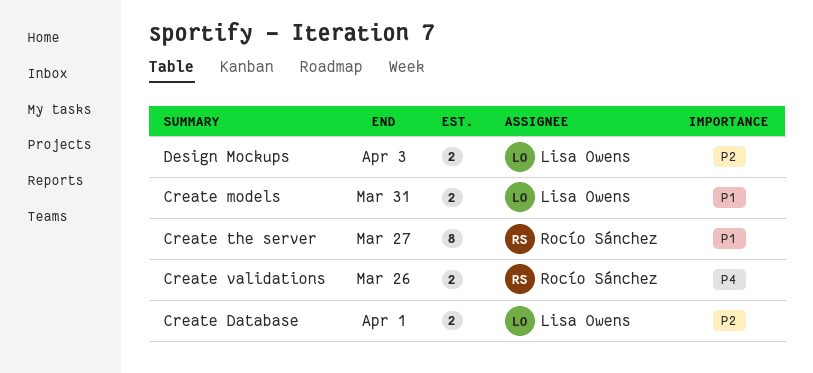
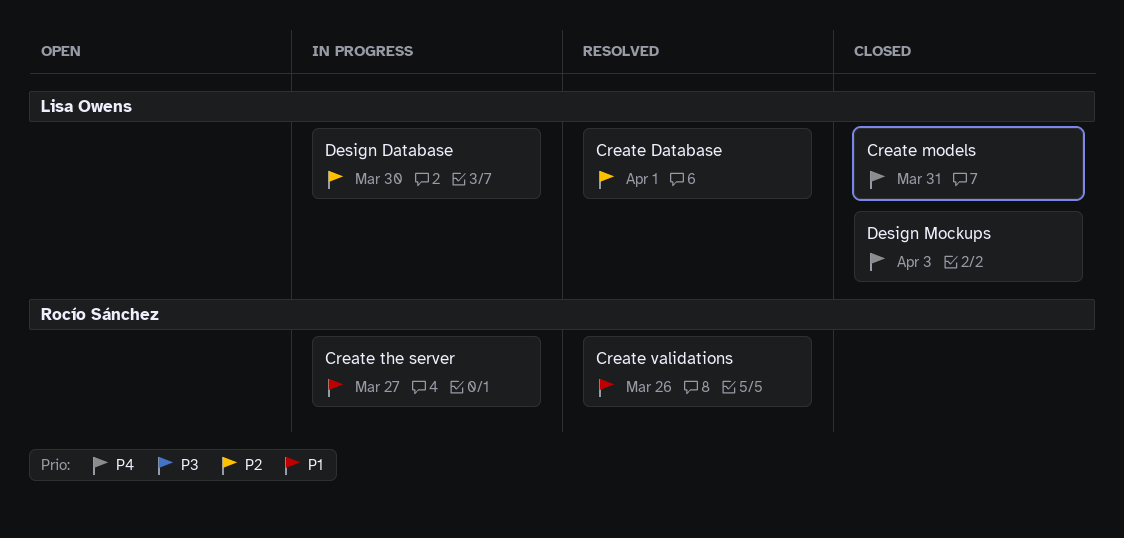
Create models, priority: P1 -> P4
Create validations, priority: P4 -> P1
Design Database: none -> present
Design Mockups, priority: P2 -> P4

